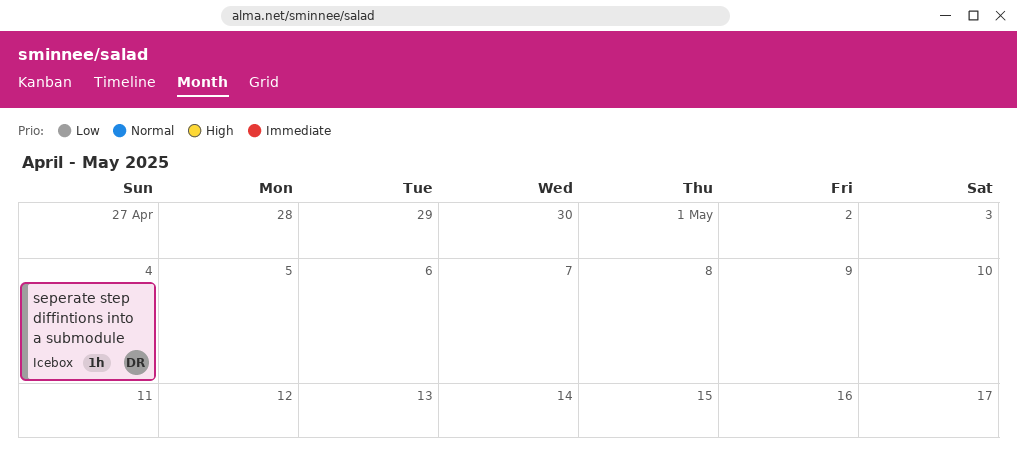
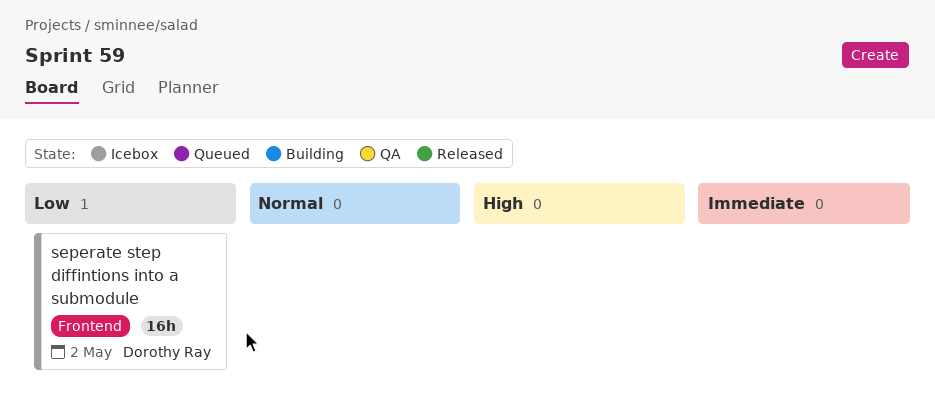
seperate step diffintions into a submodule, estimate: 1h -> 16h
seperate step diffintions into a submodule, due: May 4 -> May 2

